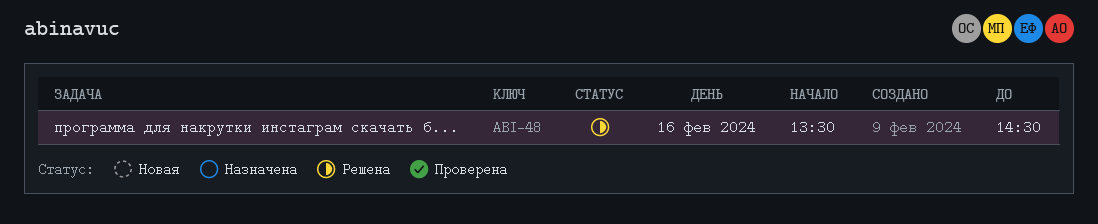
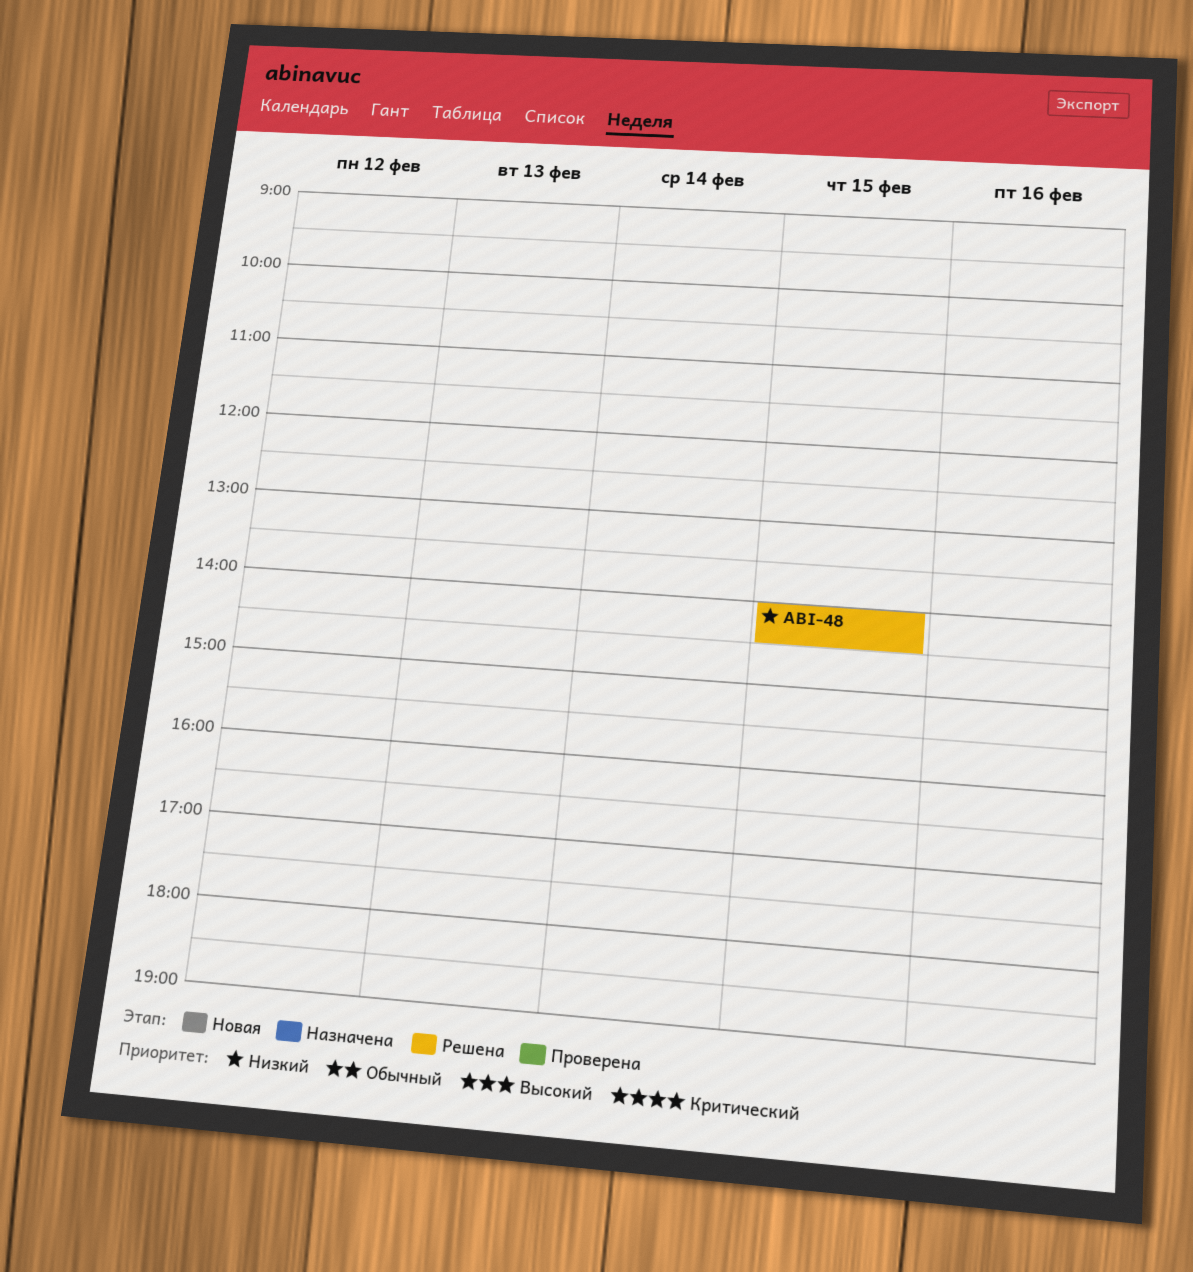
ABI-48, day: Feb 16 -> Feb 15
ABI-48, begins: 13:30 -> 14:00

